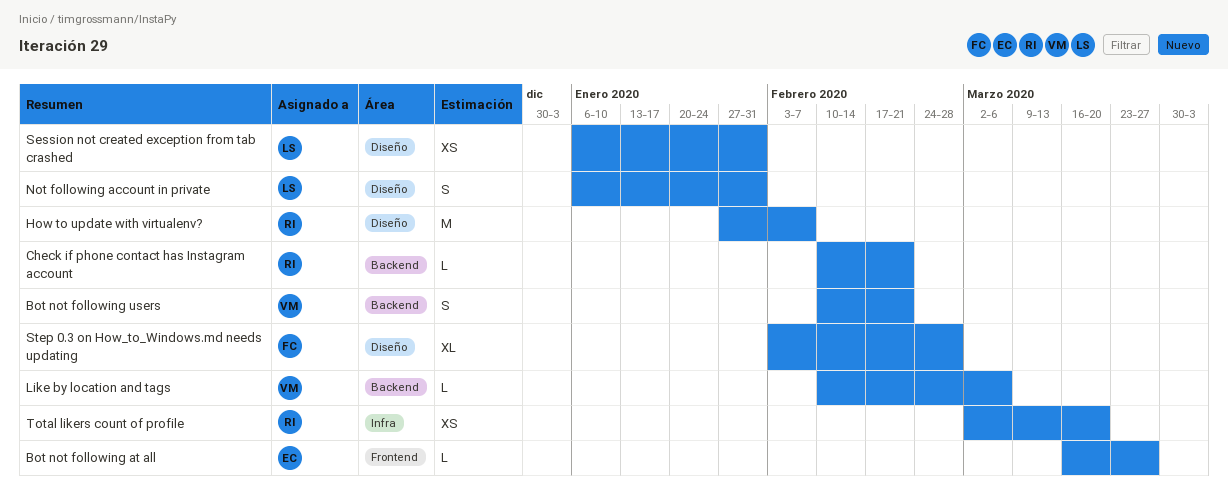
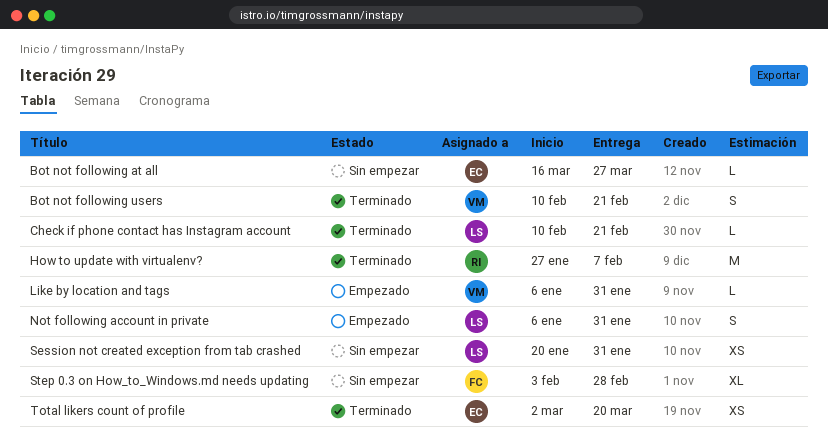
Check if phone contact has Instagram account, owner: RI -> LS
Like by location and tags, start: Feb 10 -> Jan 6
Like by location and tags, due: Mar 6 -> Jan 31
Session not created exception from tab crashed, start: Jan 6 -> Jan 20
Total likers count of profile, owner: RI -> EC

